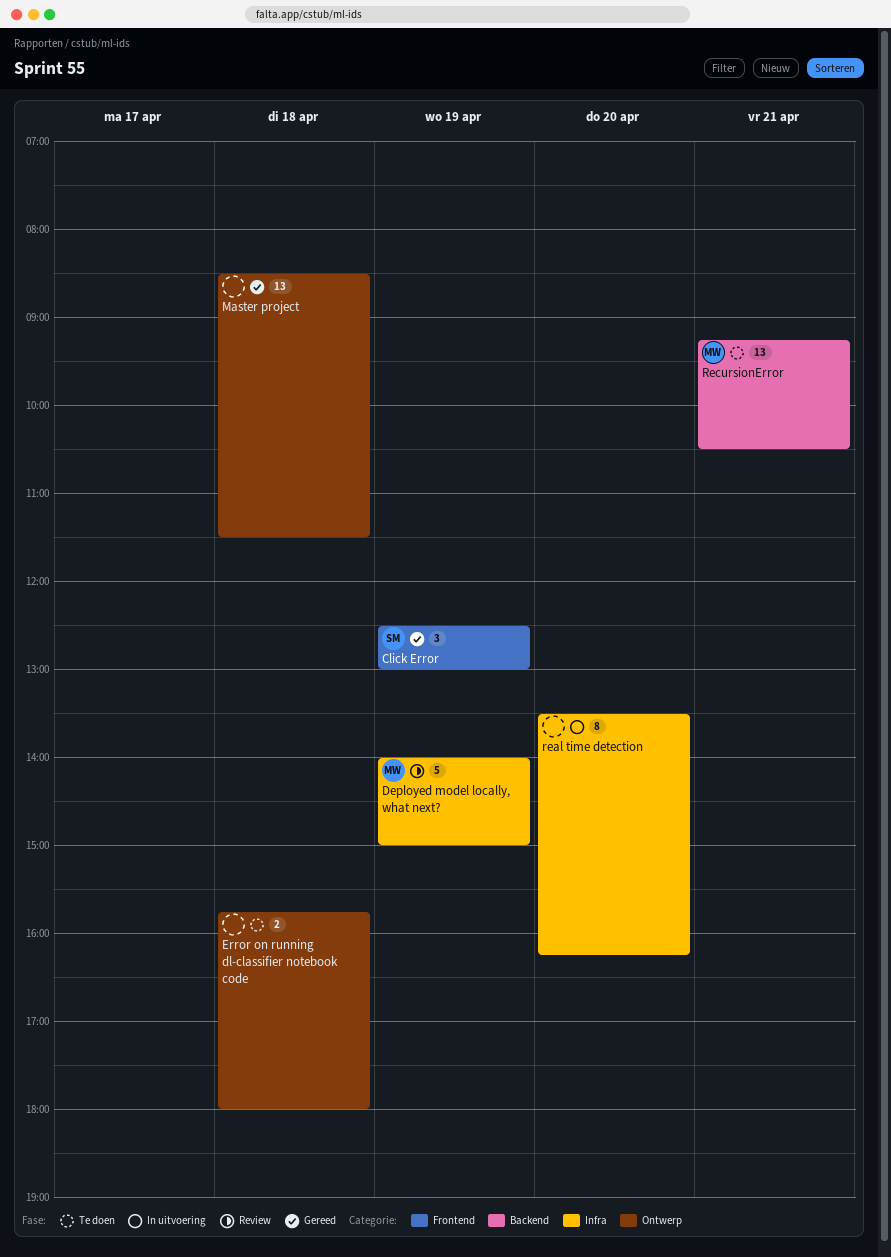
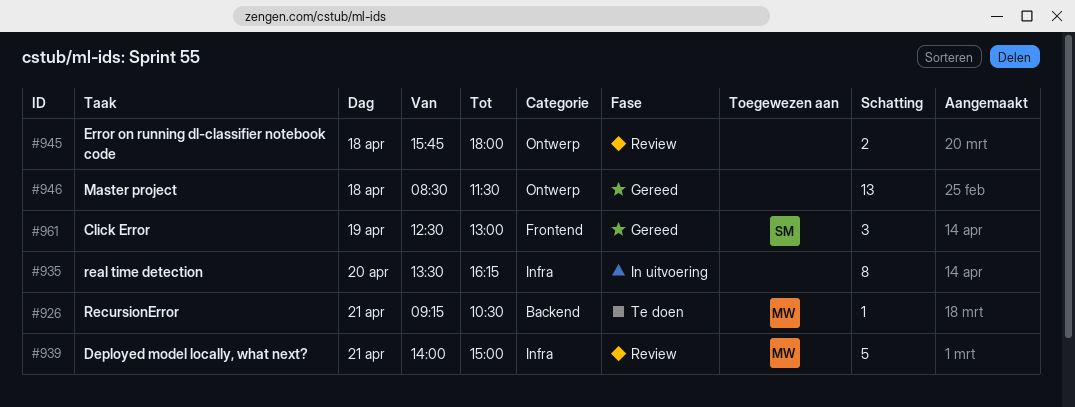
Deployed model locally, what next?, day: Apr 19 -> Apr 21
Error on running dl-classifier notebook code, status: Te doen -> Review
RecursionError, estimate: 13 -> 1

